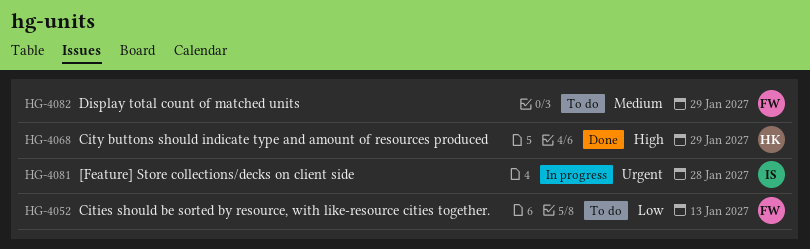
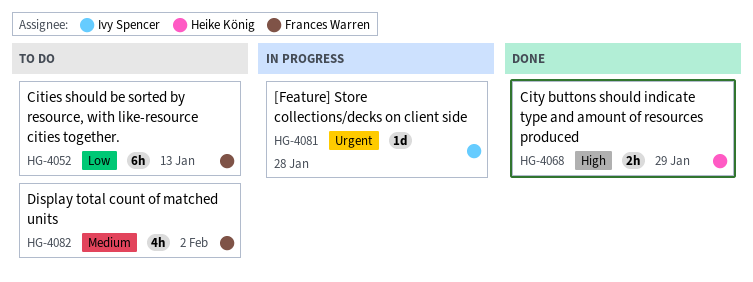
HG-4082, due: Jan 29 -> Feb 2

